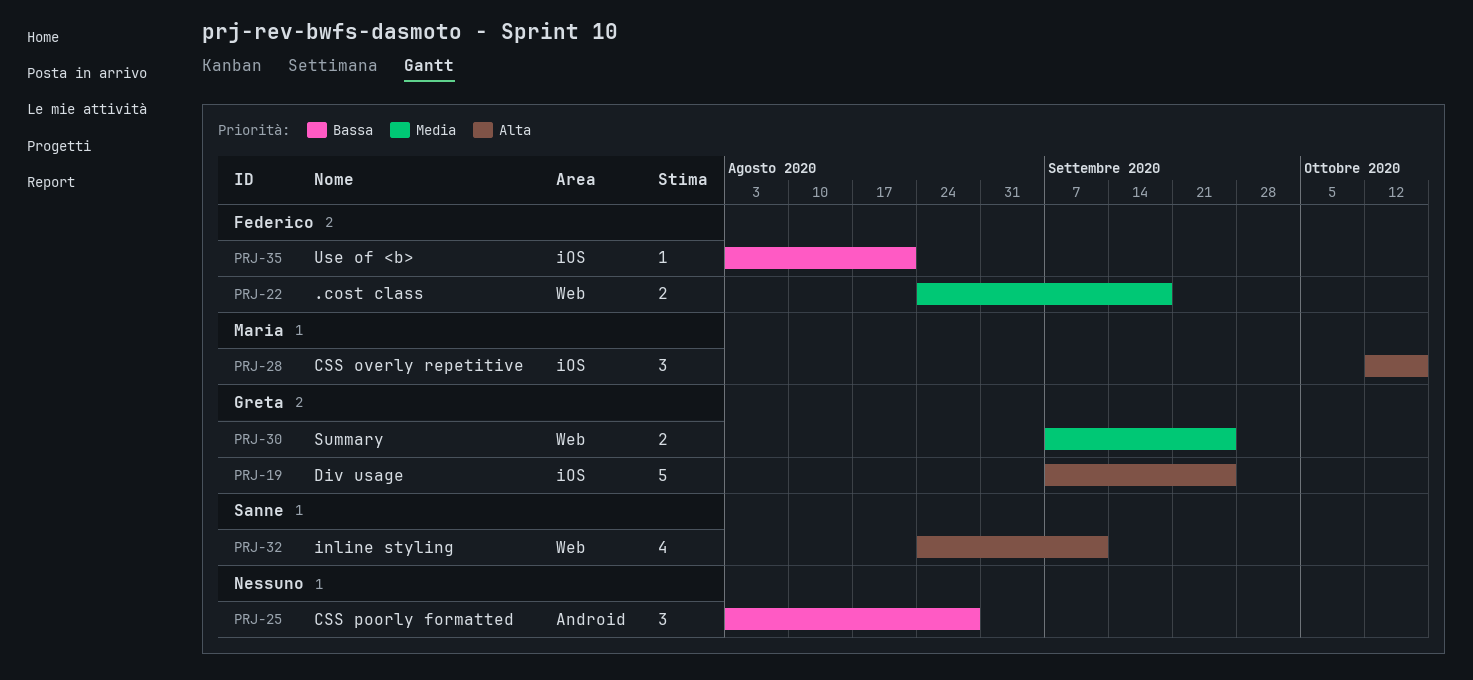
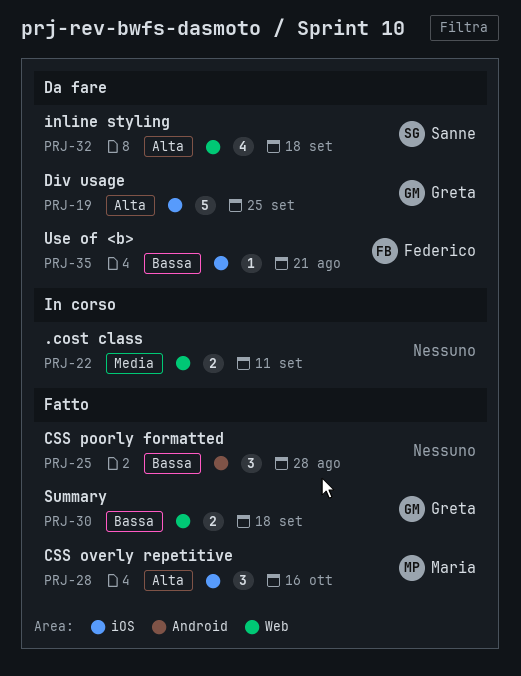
PRJ-22, owner: Federico -> none
PRJ-22, due: Sep 18 -> Sep 11
PRJ-30, priority: Media -> Bassa
PRJ-30, due: Sep 25 -> Sep 18
PRJ-32, due: Sep 11 -> Sep 18

